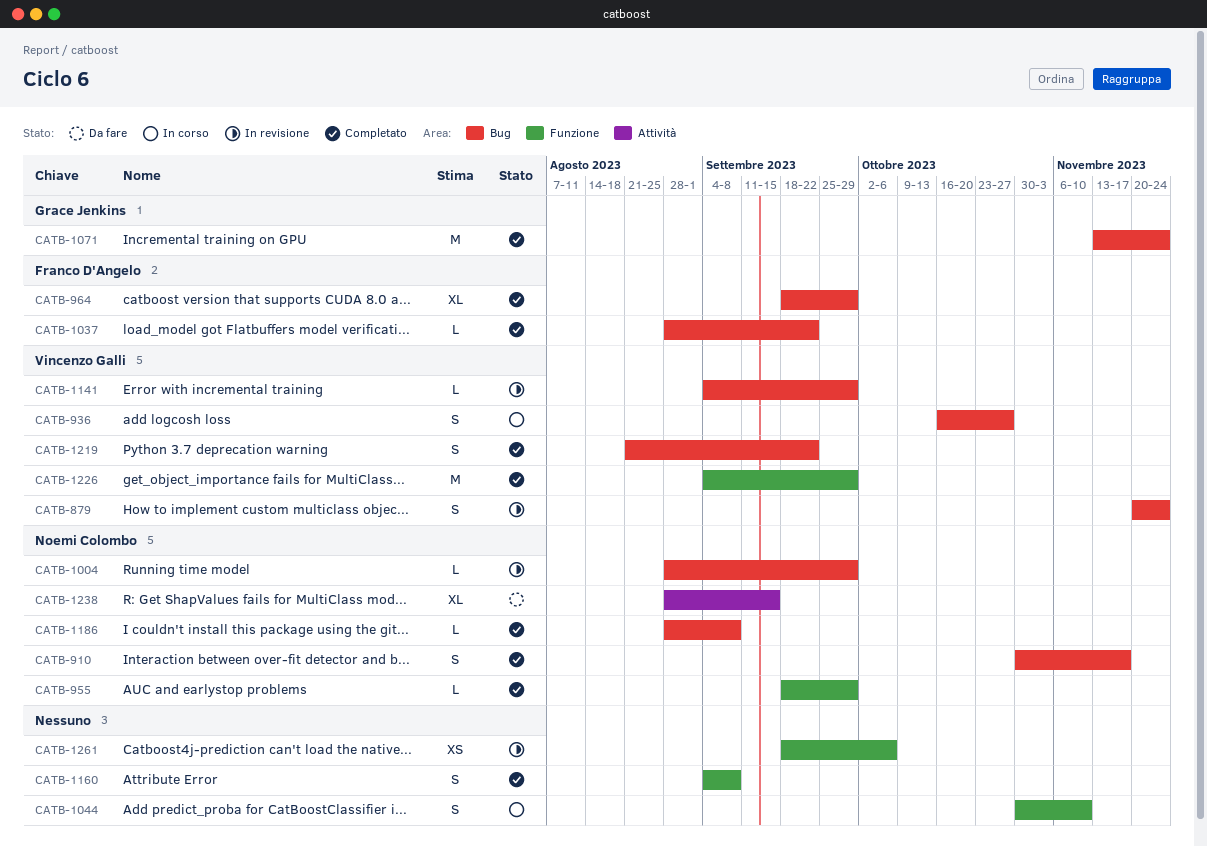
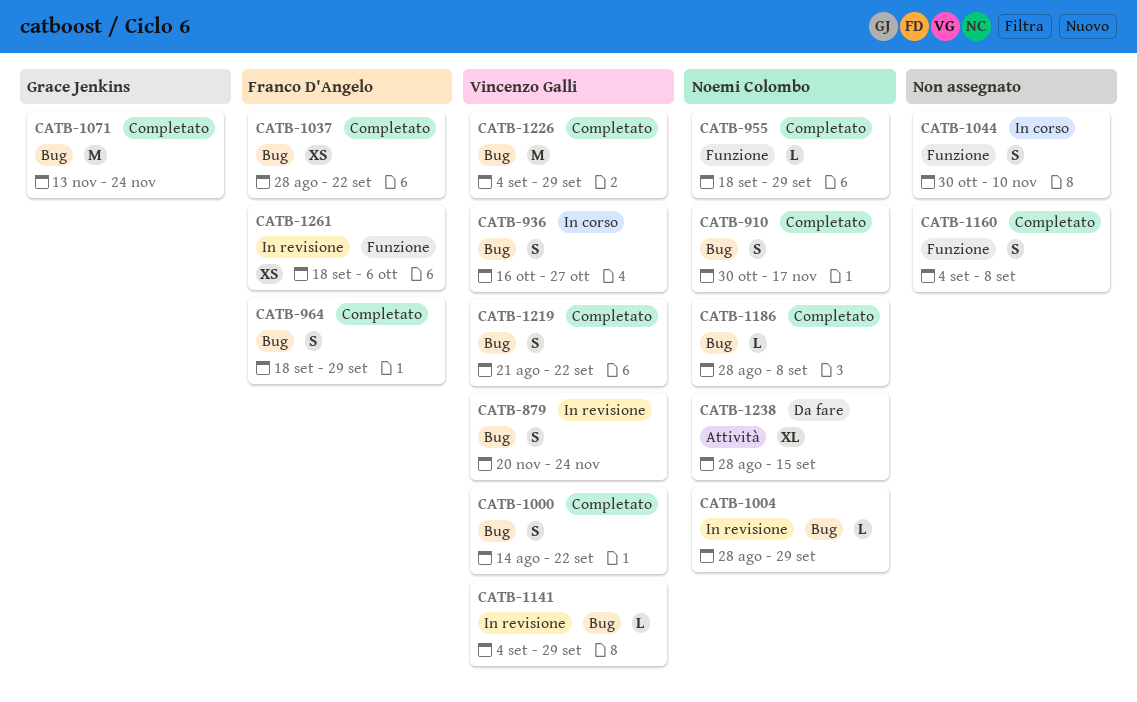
CATB-964, estimate: XL -> S
CATB-1000: none -> present
CATB-1037, estimate: L -> XS
CATB-1226, label: Funzione -> Bug
CATB-1261, owner: none -> Franco D'Angelo

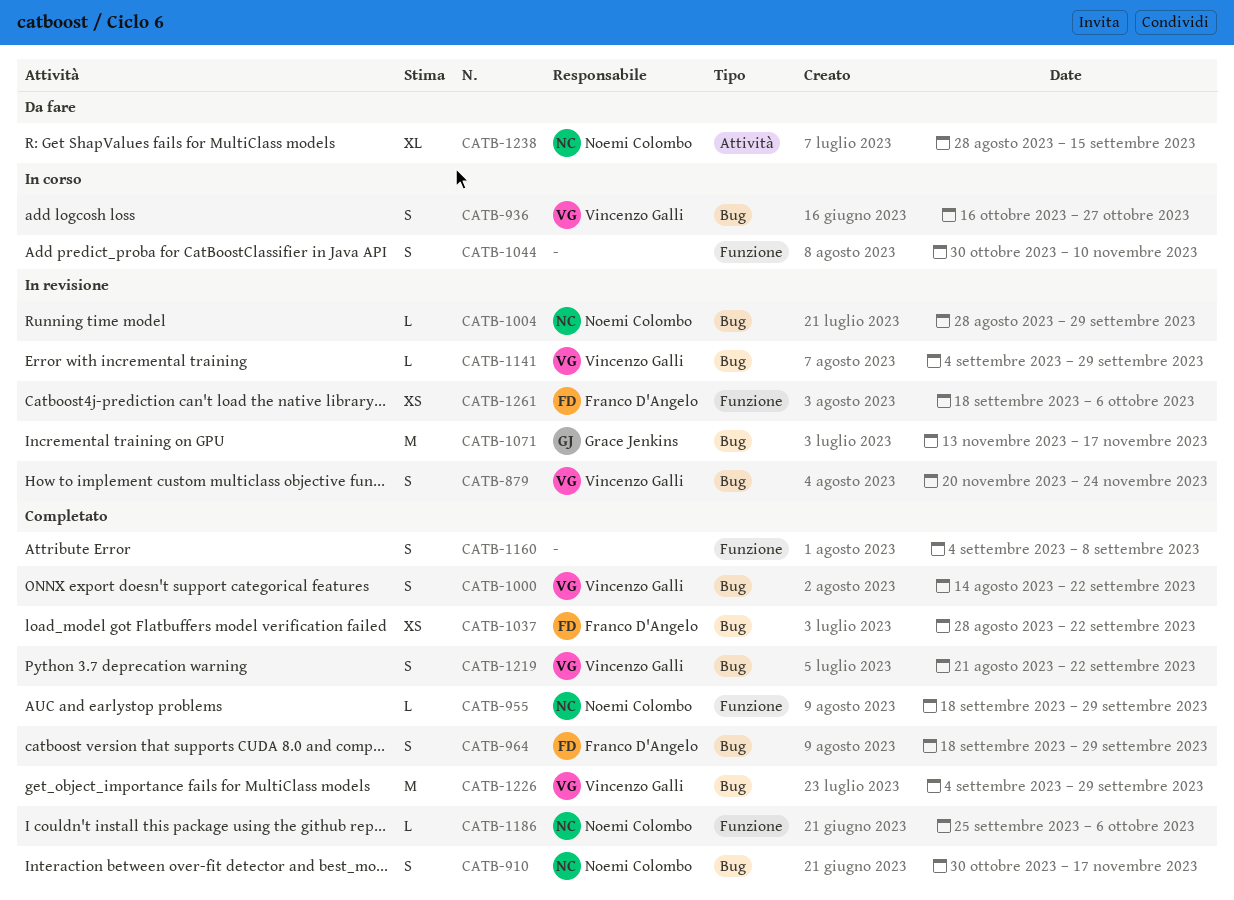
CATB-1071, status: Completato -> In revisione
CATB-1071, due: Nov 24 -> Nov 17
CATB-1186, label: Bug -> Funzione
CATB-1186, start: Aug 28 -> Sep 25
CATB-1186, due: Sep 8 -> Oct 6

